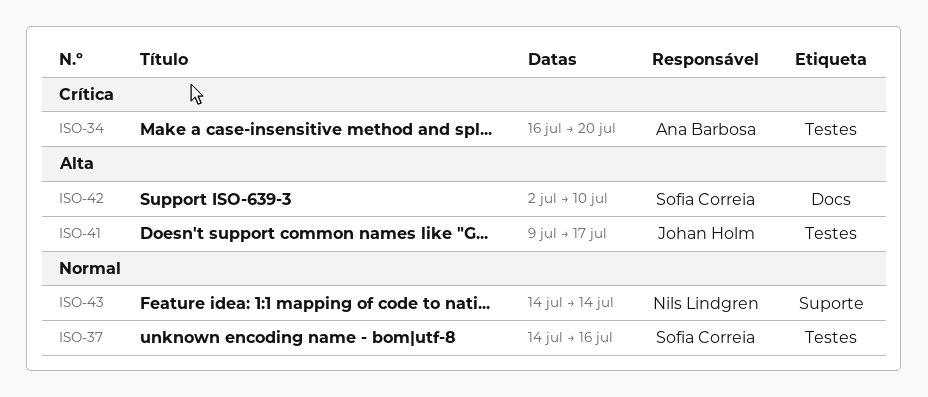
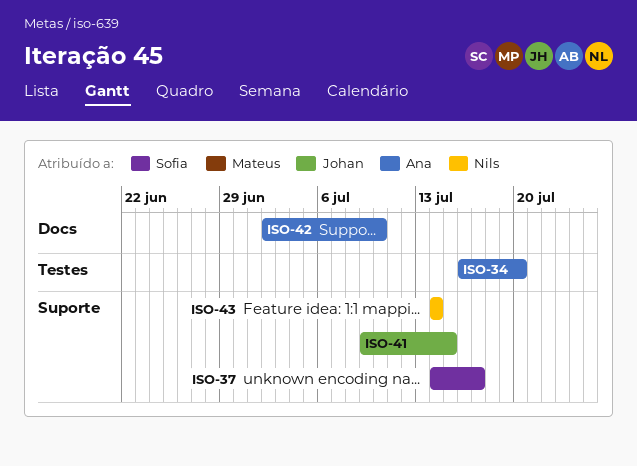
ISO-37, label: Testes -> Suporte
ISO-37, due: Jul 16 -> Jul 17
ISO-41, label: Testes -> Suporte
ISO-41, due: Jul 17 -> Jul 15
ISO-42, owner: Sofia Correia -> Ana Barbosa

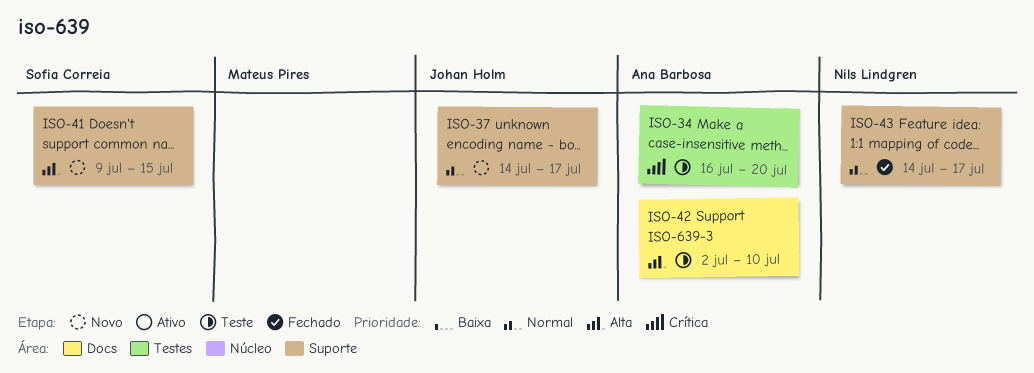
ISO-37, owner: Sofia Correia -> Johan Holm
ISO-41, owner: Johan Holm -> Sofia Correia
ISO-43, due: Jul 14 -> Jul 17

